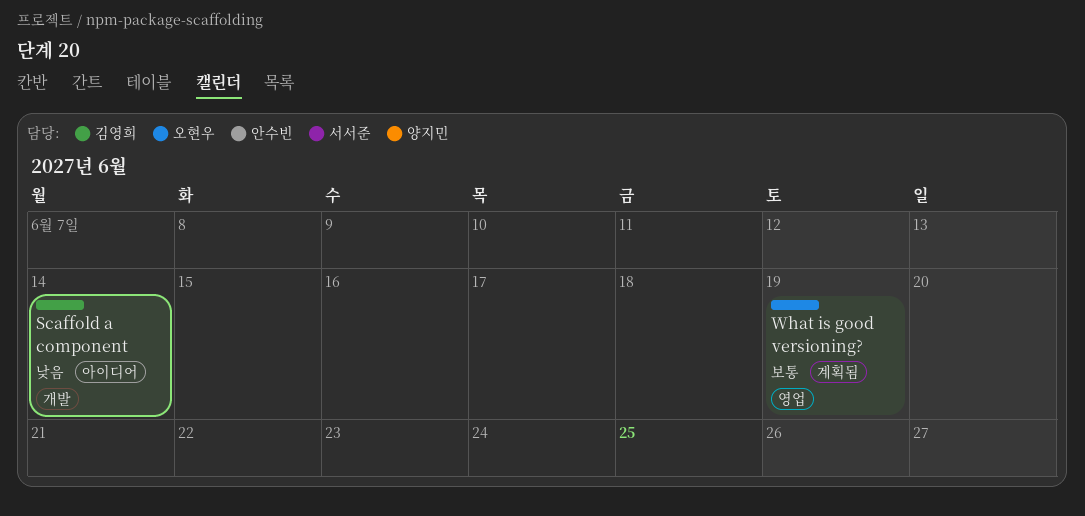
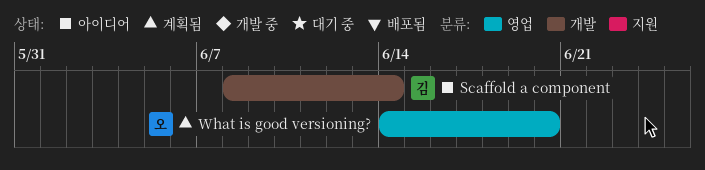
What is good versioning?, due: Jun 19 -> Jun 20

